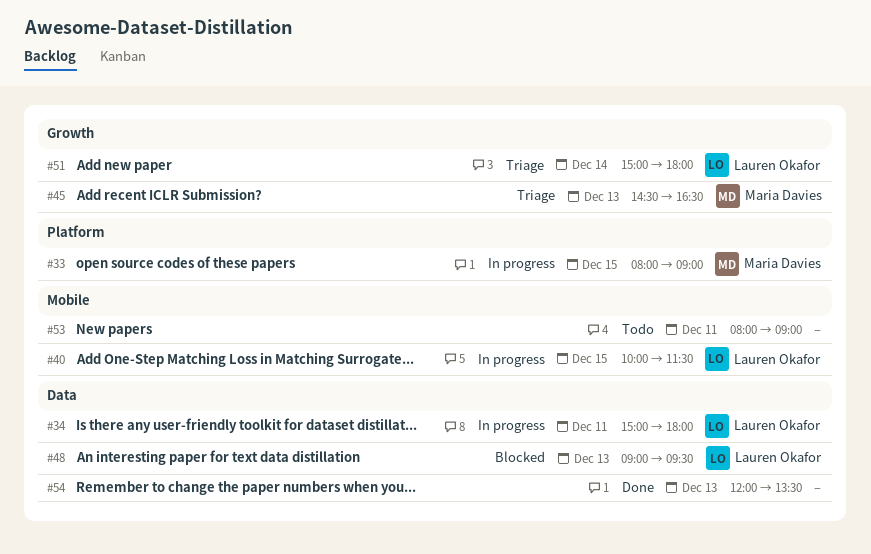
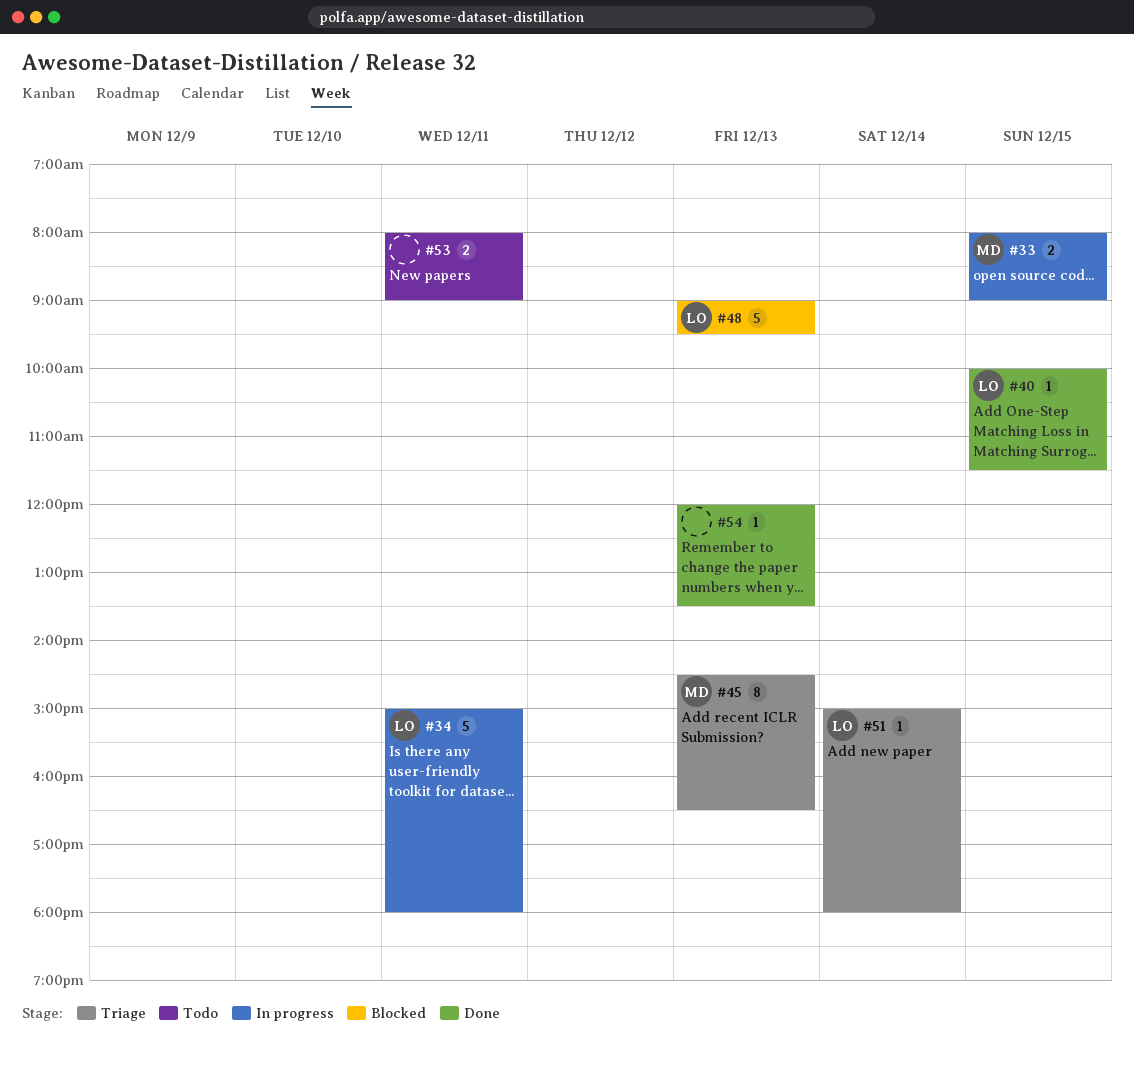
#40, status: In progress -> Done

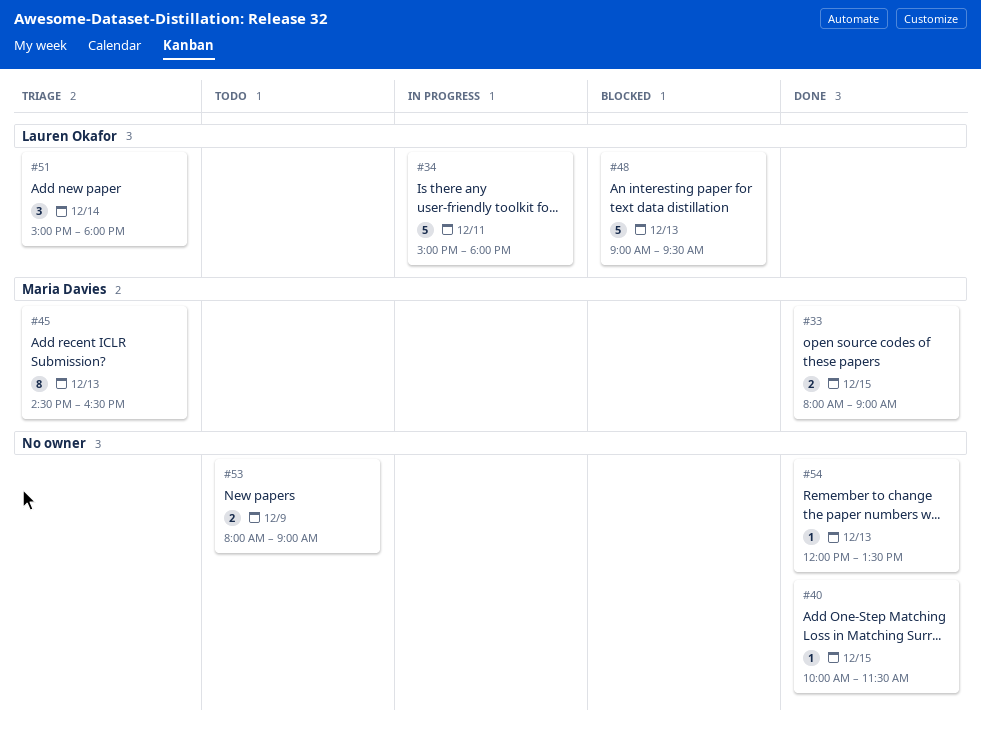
#33, status: In progress -> Done
#40, owner: Lauren Okafor -> none
#51, estimate: 1 -> 3
#53, day: Dec 11 -> Dec 9

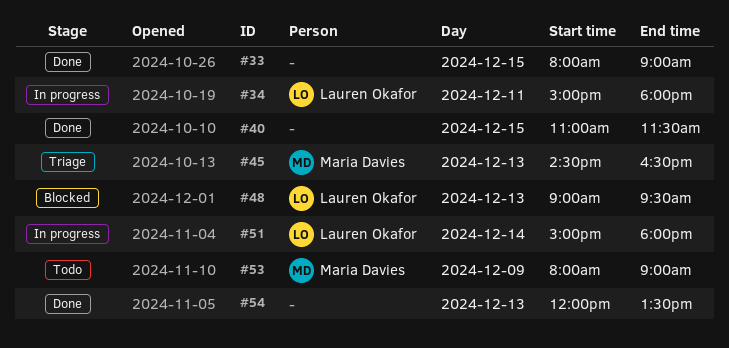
#33, owner: Maria Davies -> none
#40, begins: 10:00 -> 11:00
#51, status: Triage -> In progress
#53, owner: none -> Maria Davies

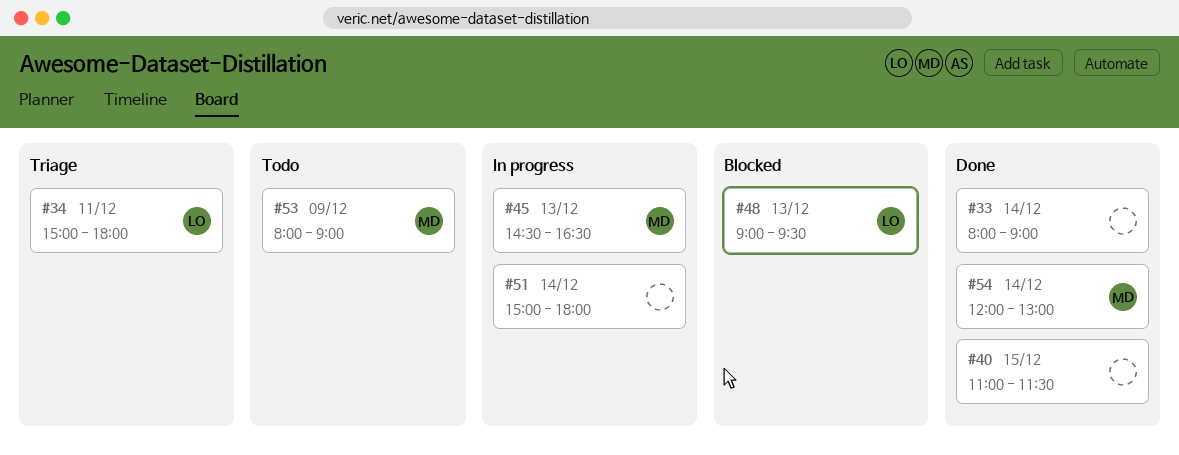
#33, day: Dec 15 -> Dec 14
#34, status: In progress -> Triage
#45, status: Triage -> In progress
#51, owner: Lauren Okafor -> none
#54, owner: none -> Maria Davies
#54, day: Dec 13 -> Dec 14
#54, ends: 13:30 -> 13:00

